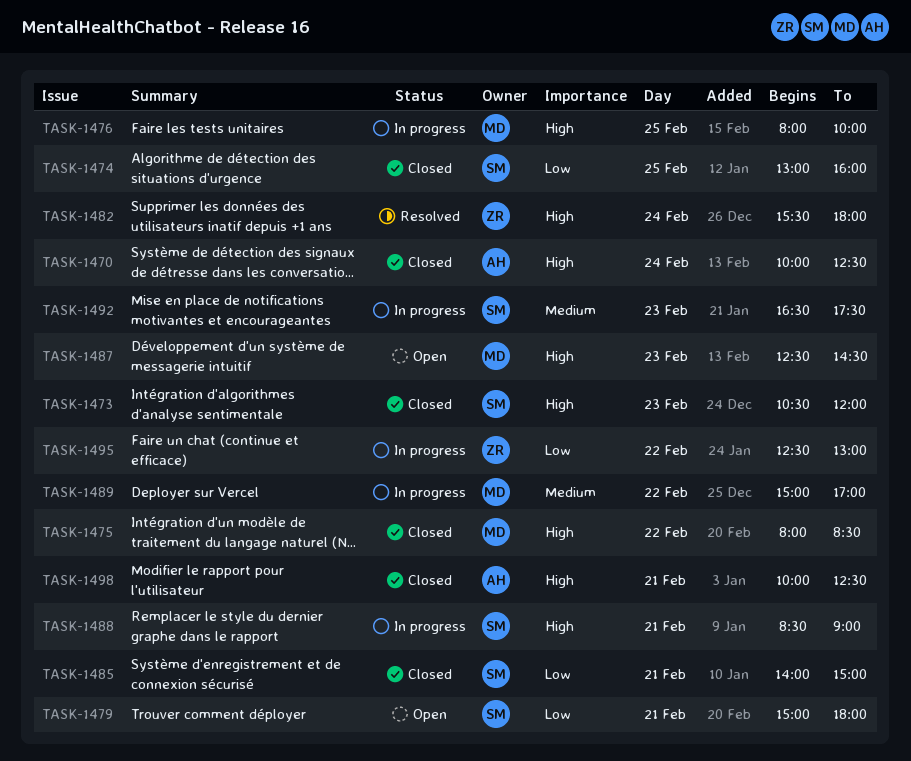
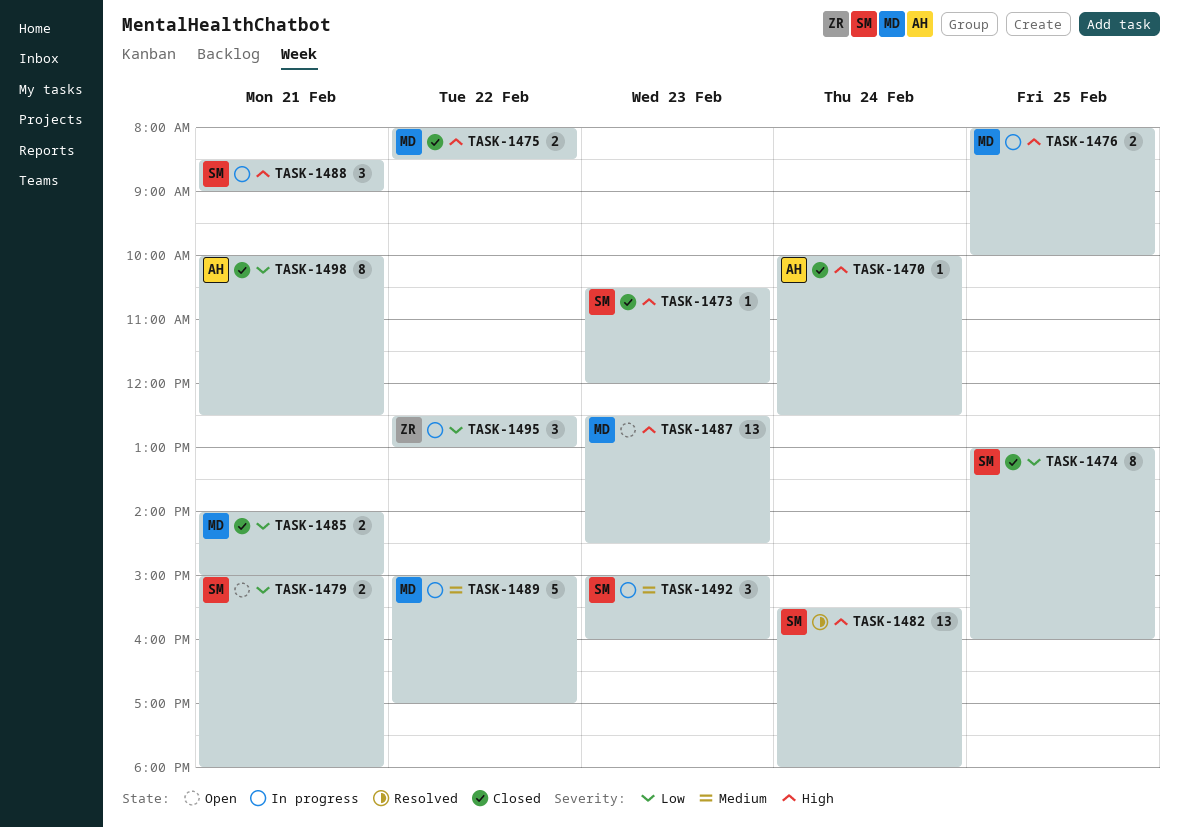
TASK-1482, owner: ZR -> SM
TASK-1485, owner: SM -> MD
TASK-1492, begins: 16:30 -> 15:00
TASK-1492, ends: 17:30 -> 16:00
TASK-1498, priority: High -> Low

